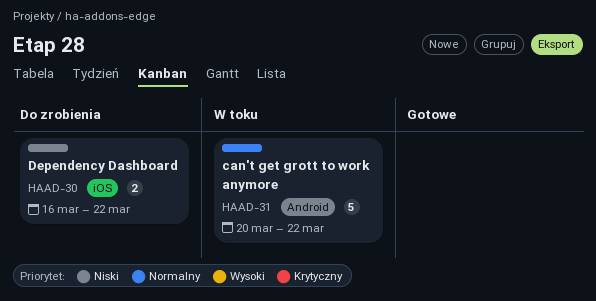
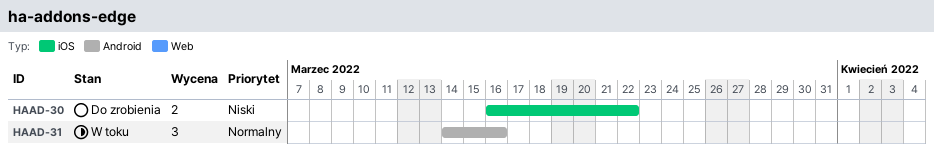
HAAD-31, estimate: 5 -> 3
HAAD-31, start: Mar 20 -> Mar 14
HAAD-31, due: Mar 22 -> Mar 16

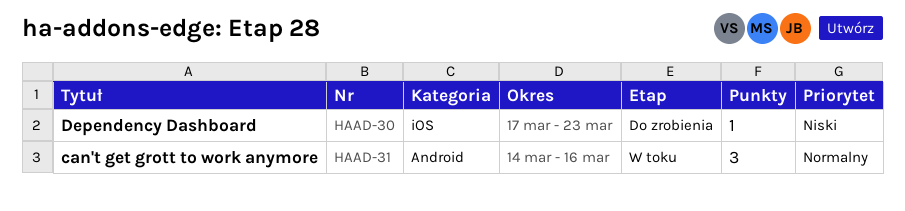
HAAD-30, estimate: 2 -> 1
HAAD-30, start: Mar 16 -> Mar 17
HAAD-30, due: Mar 22 -> Mar 23

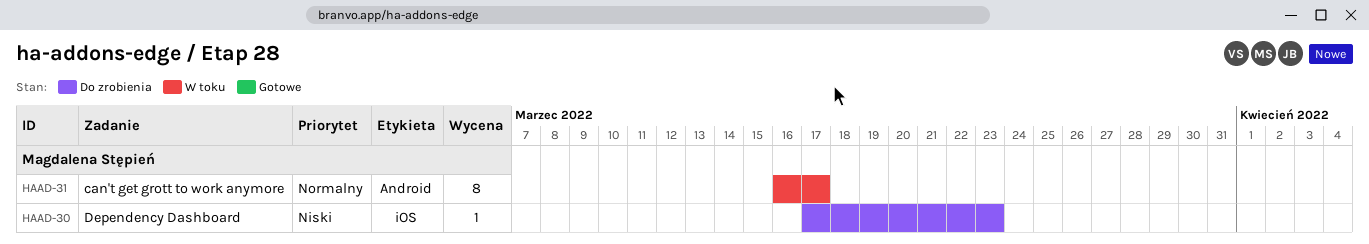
HAAD-31, estimate: 3 -> 8
HAAD-31, start: Mar 14 -> Mar 16
HAAD-31, due: Mar 16 -> Mar 17

